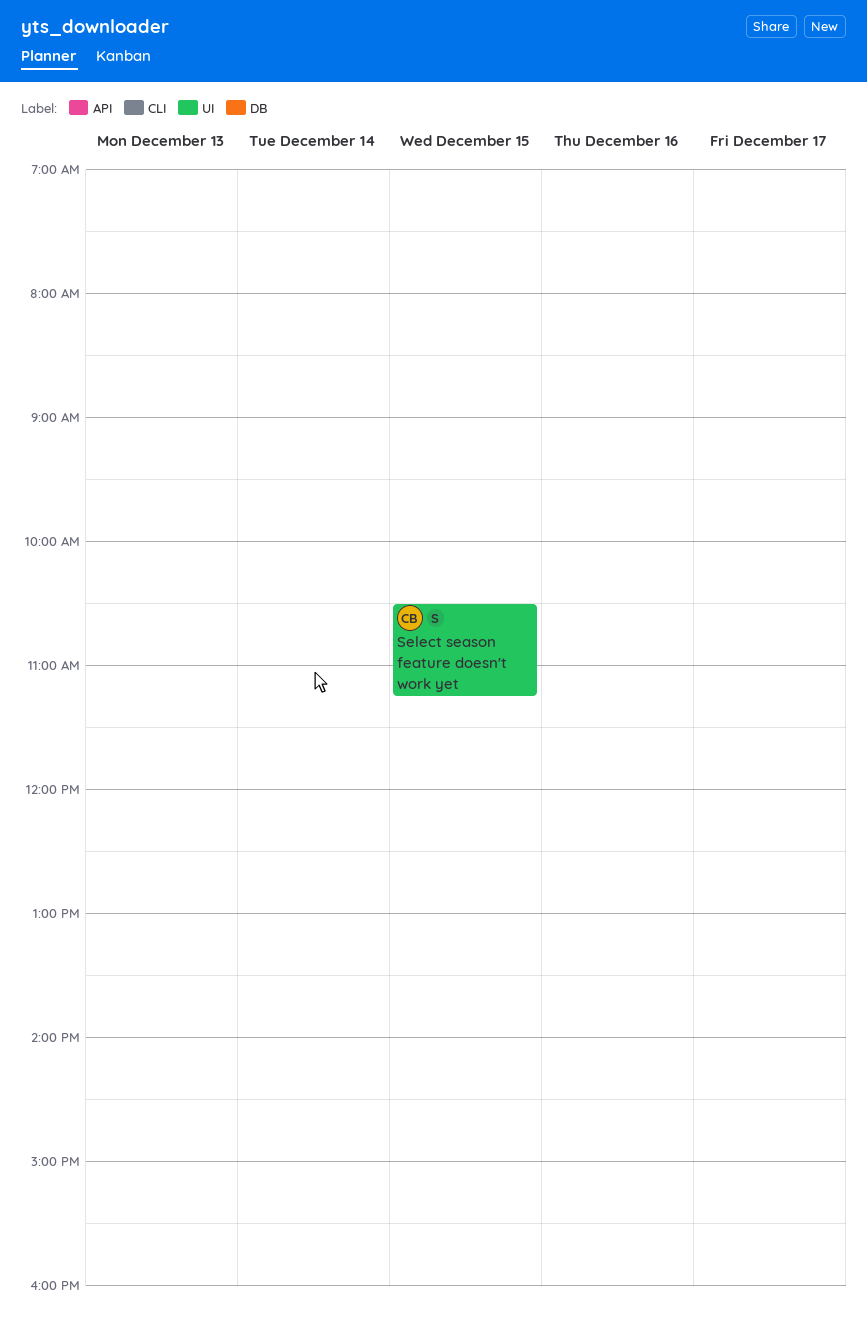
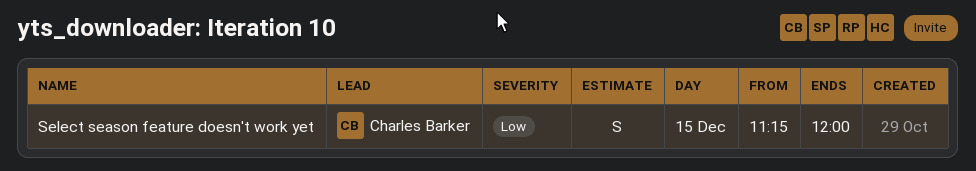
Select season feature doesn't work yet, begins: 10:30 -> 11:15
Select season feature doesn't work yet, ends: 11:15 -> 12:00

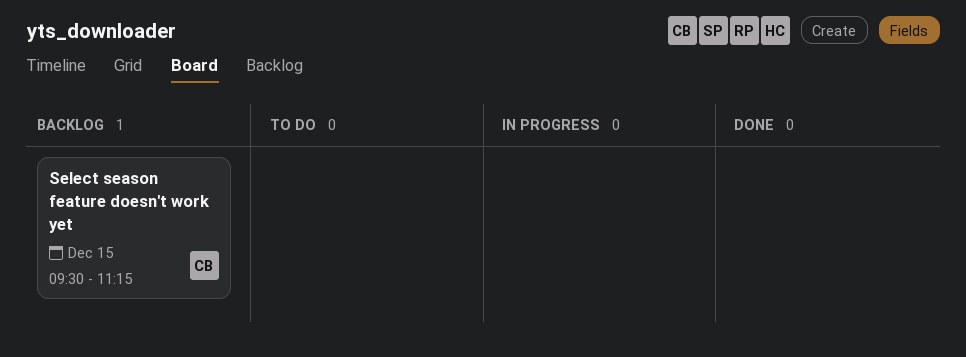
Select season feature doesn't work yet, begins: 11:15 -> 09:30
Select season feature doesn't work yet, ends: 12:00 -> 11:15

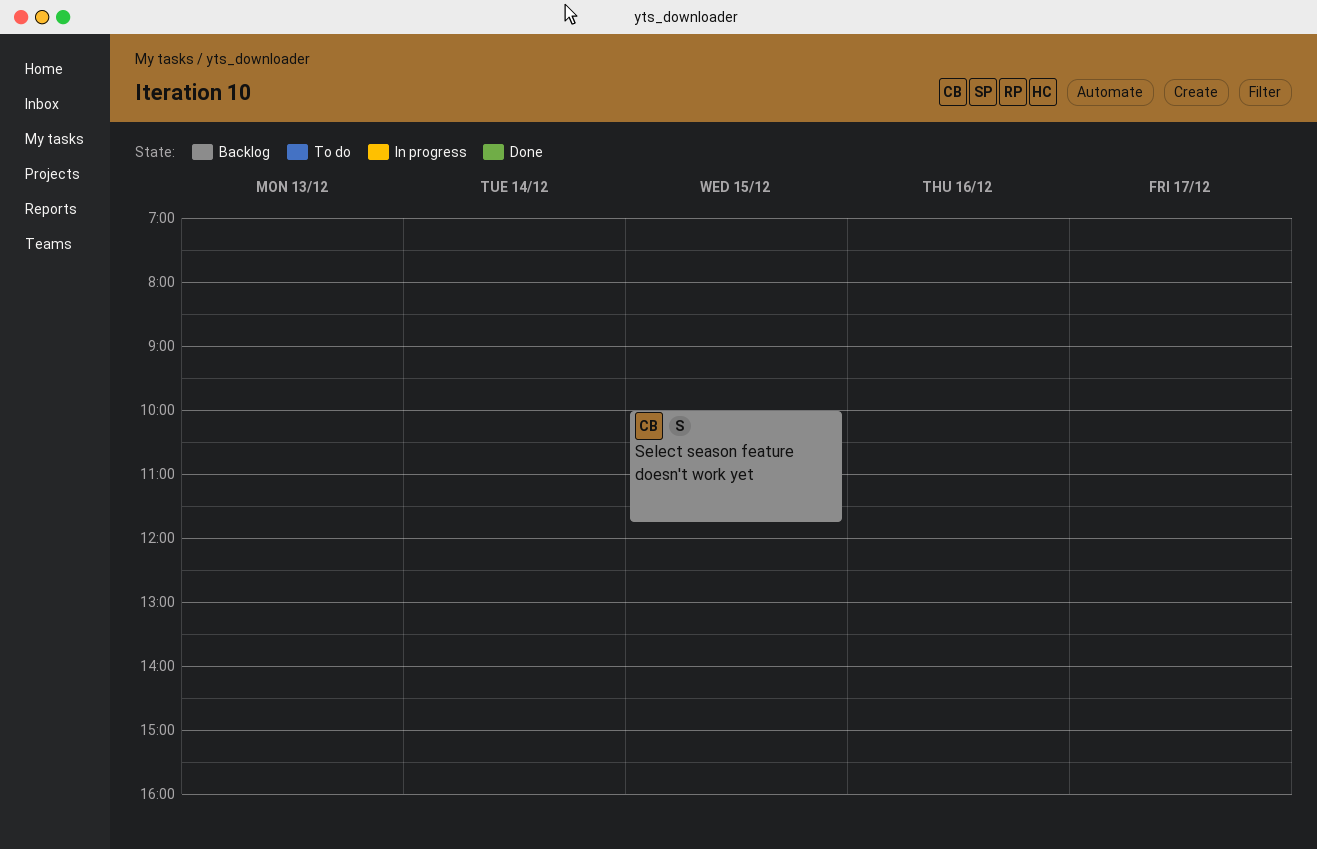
Select season feature doesn't work yet, begins: 09:30 -> 10:00
Select season feature doesn't work yet, ends: 11:15 -> 11:45

